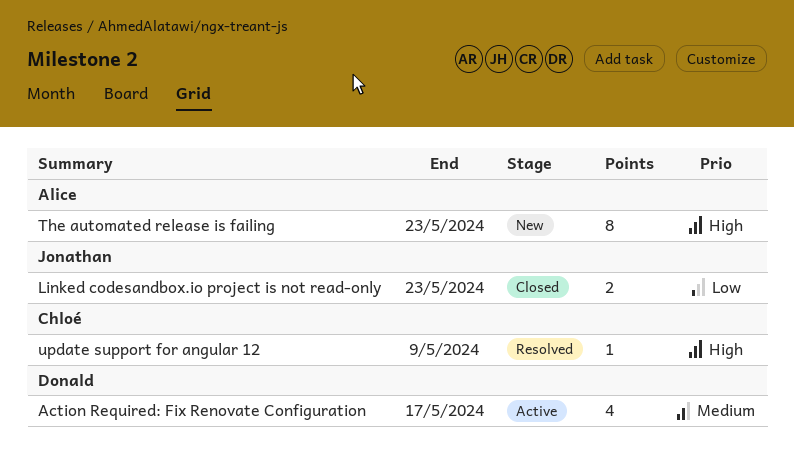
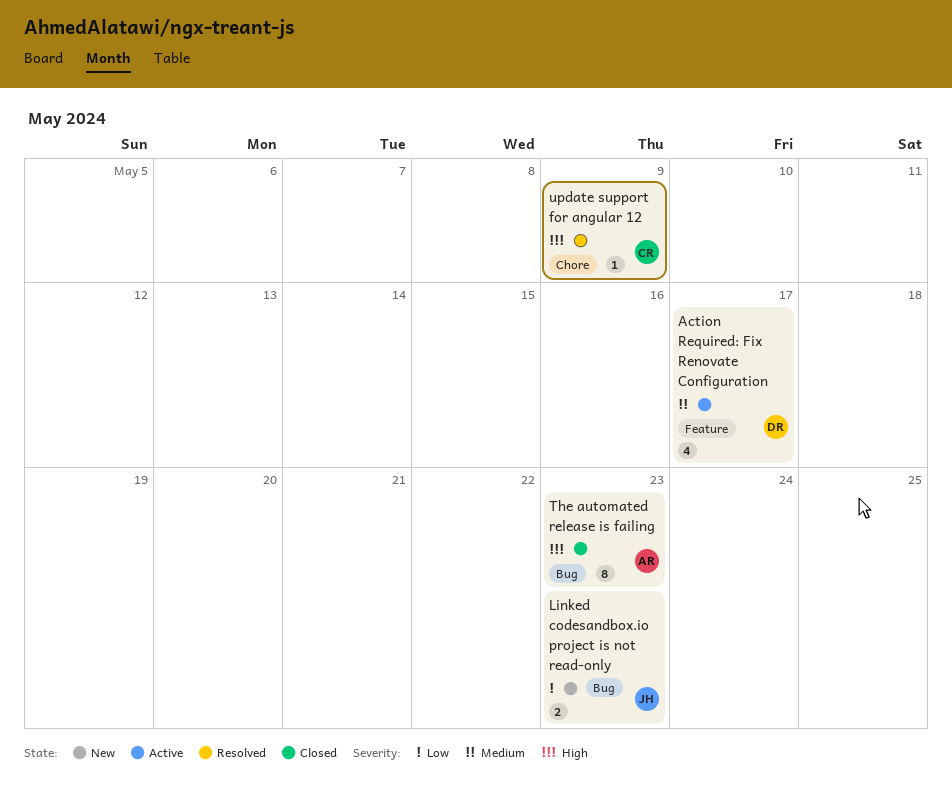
Linked codesandbox.io project is not read-only, status: Closed -> New
The automated release is failing, status: New -> Closed

